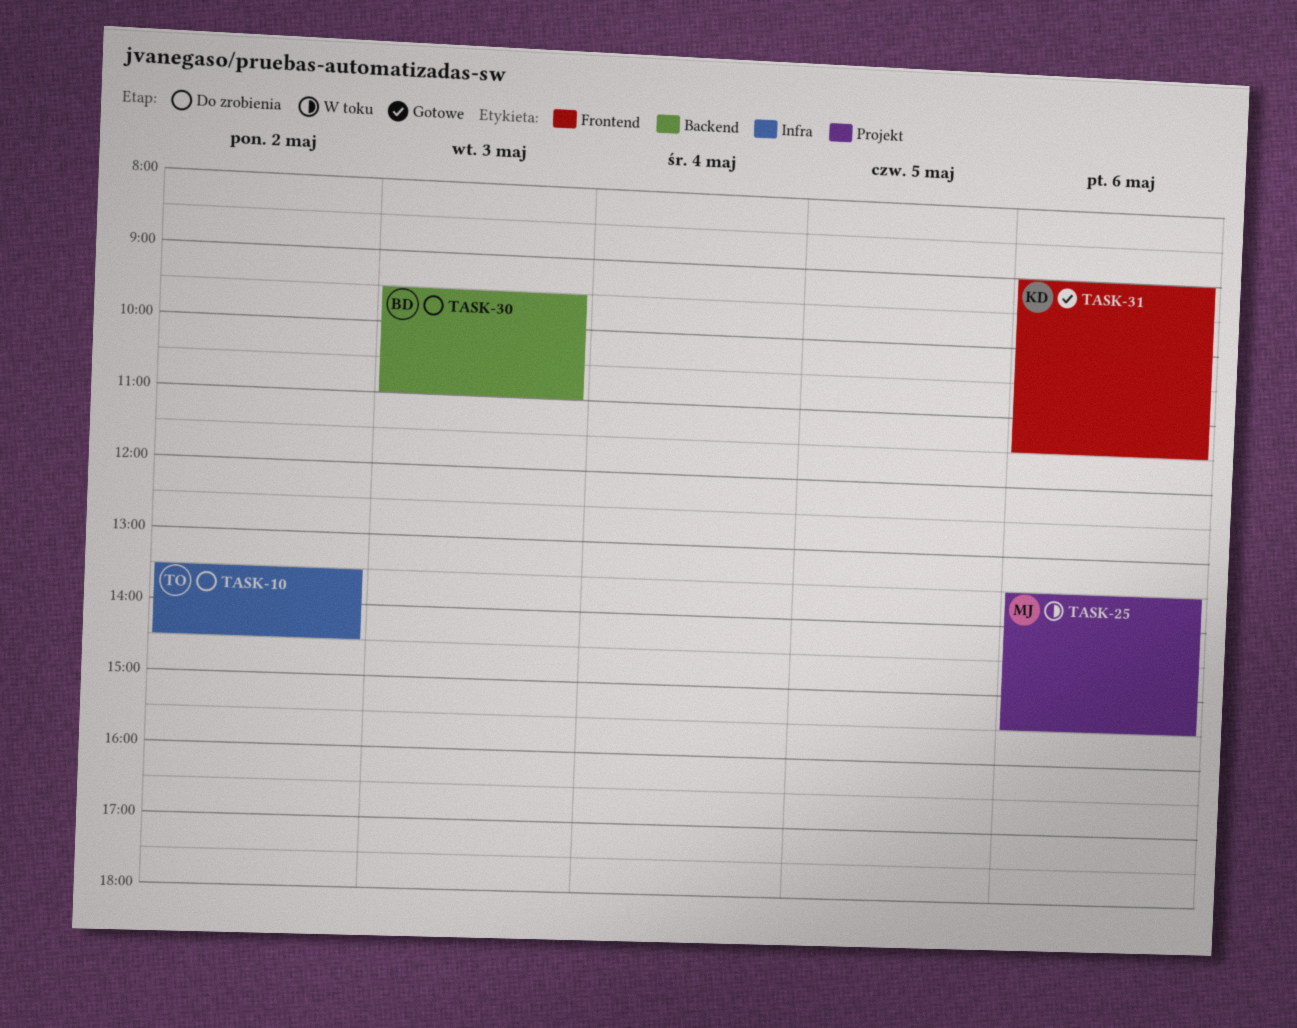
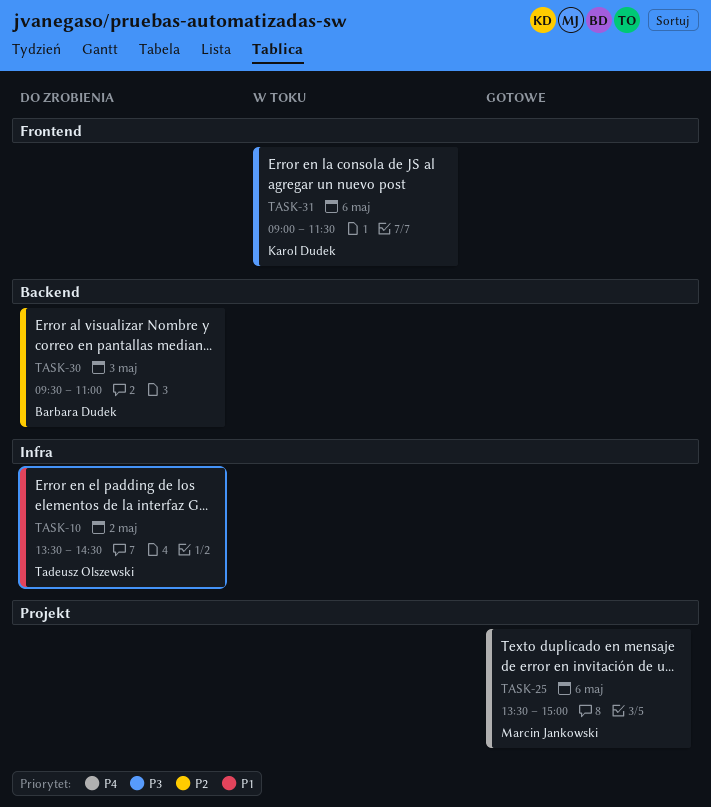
TASK-25, status: W toku -> Gotowe
TASK-25, ends: 15:30 -> 15:00
TASK-31, status: Gotowe -> W toku

